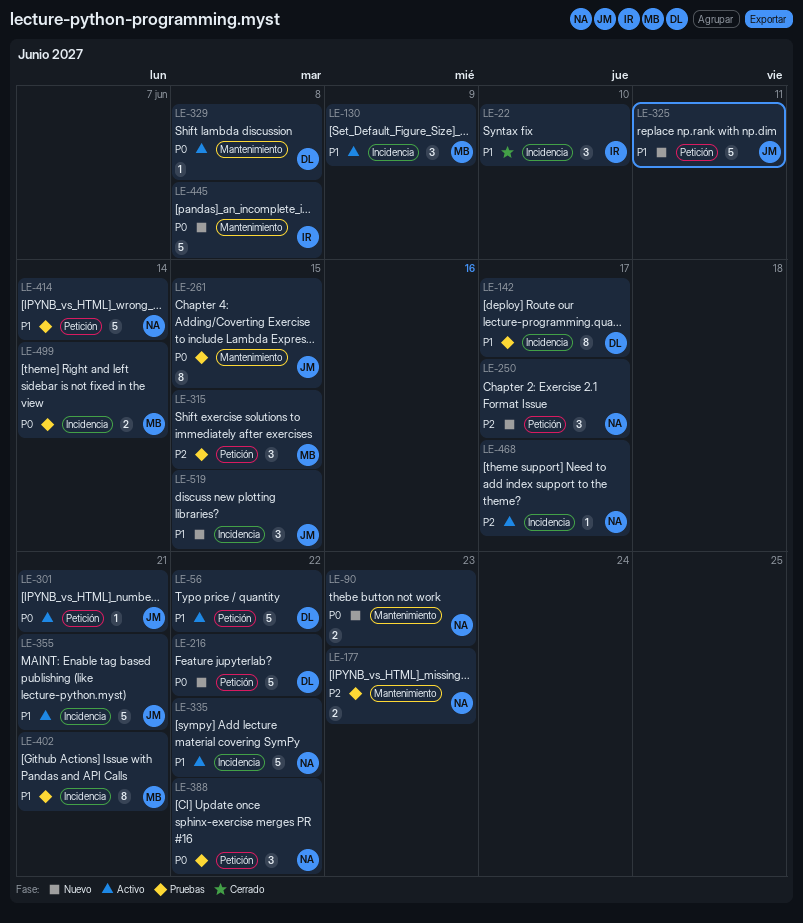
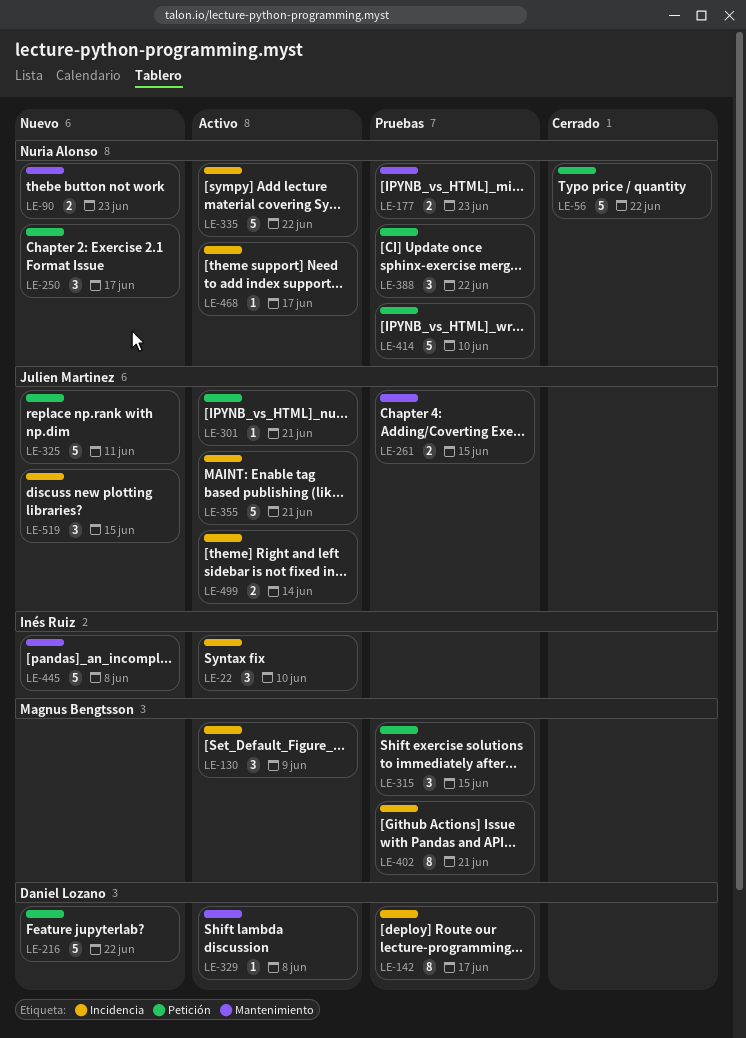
LE-22, status: Cerrado -> Activo
LE-56, status: Activo -> Cerrado
LE-56, owner: Daniel Lozano -> Nuria Alonso
LE-261, estimate: 8 -> 2
LE-414, due: Jun 14 -> Jun 10
LE-499, status: Pruebas -> Activo
LE-499, owner: Magnus Bengtsson -> Julien Martinez

